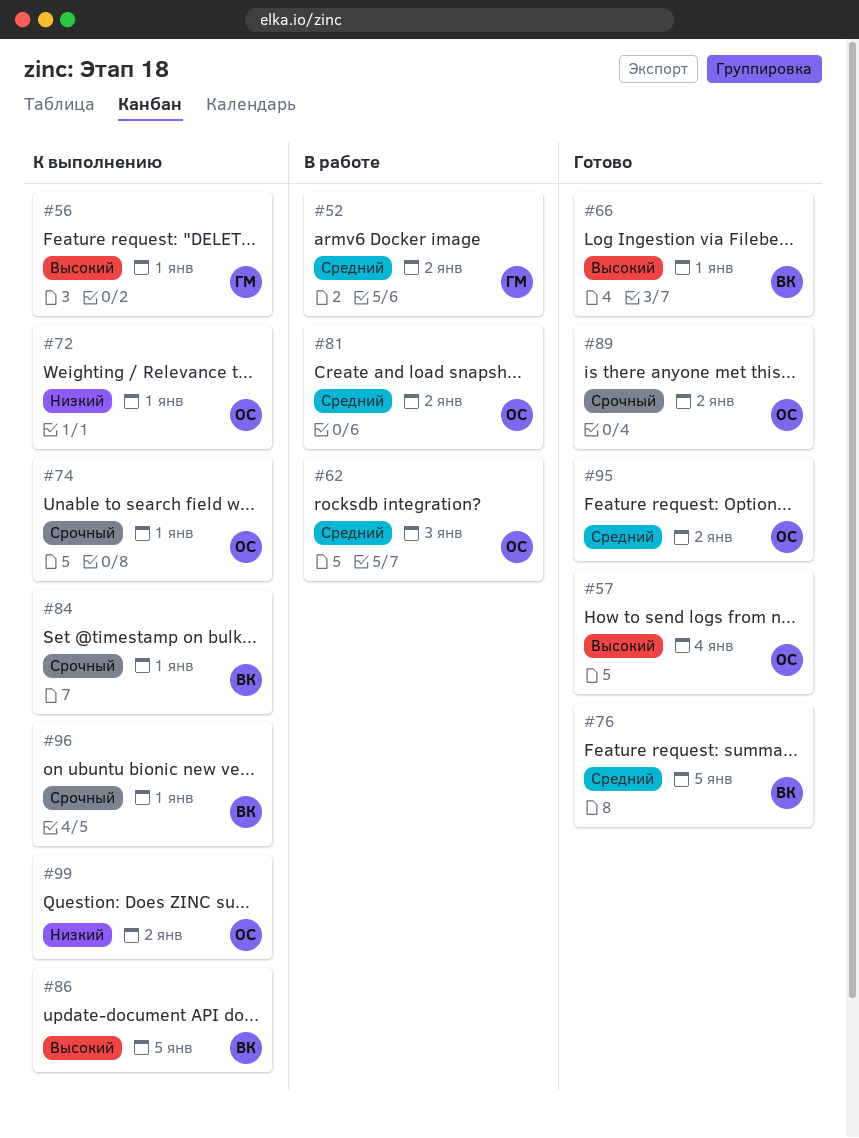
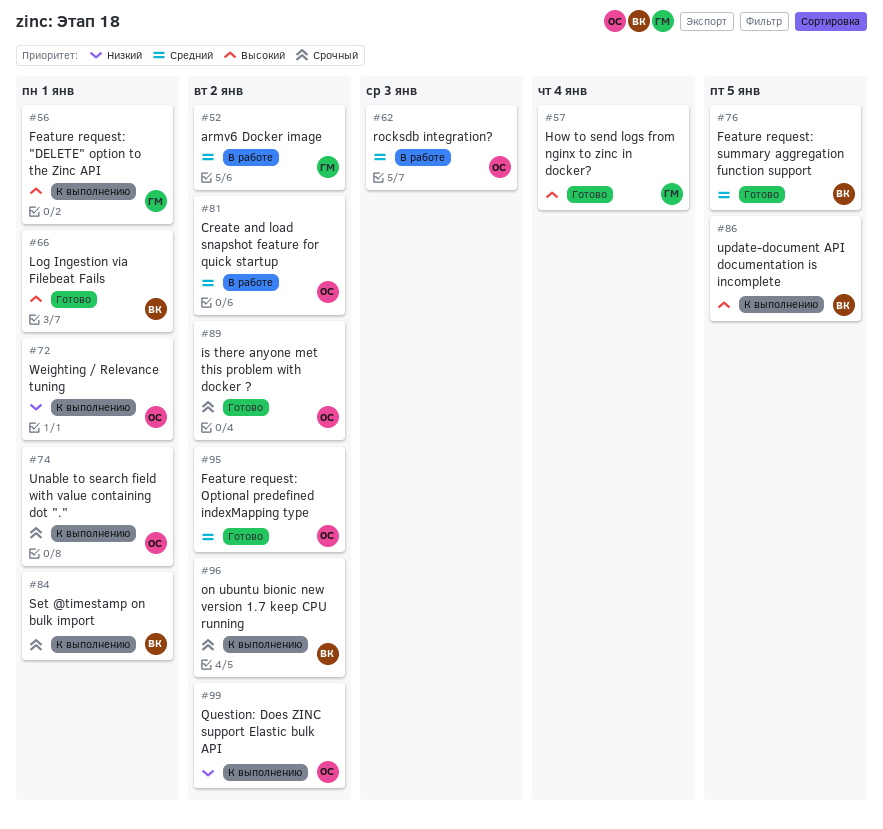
#57, owner: ОС -> ГМ
#96, due: Jan 1 -> Jan 2

